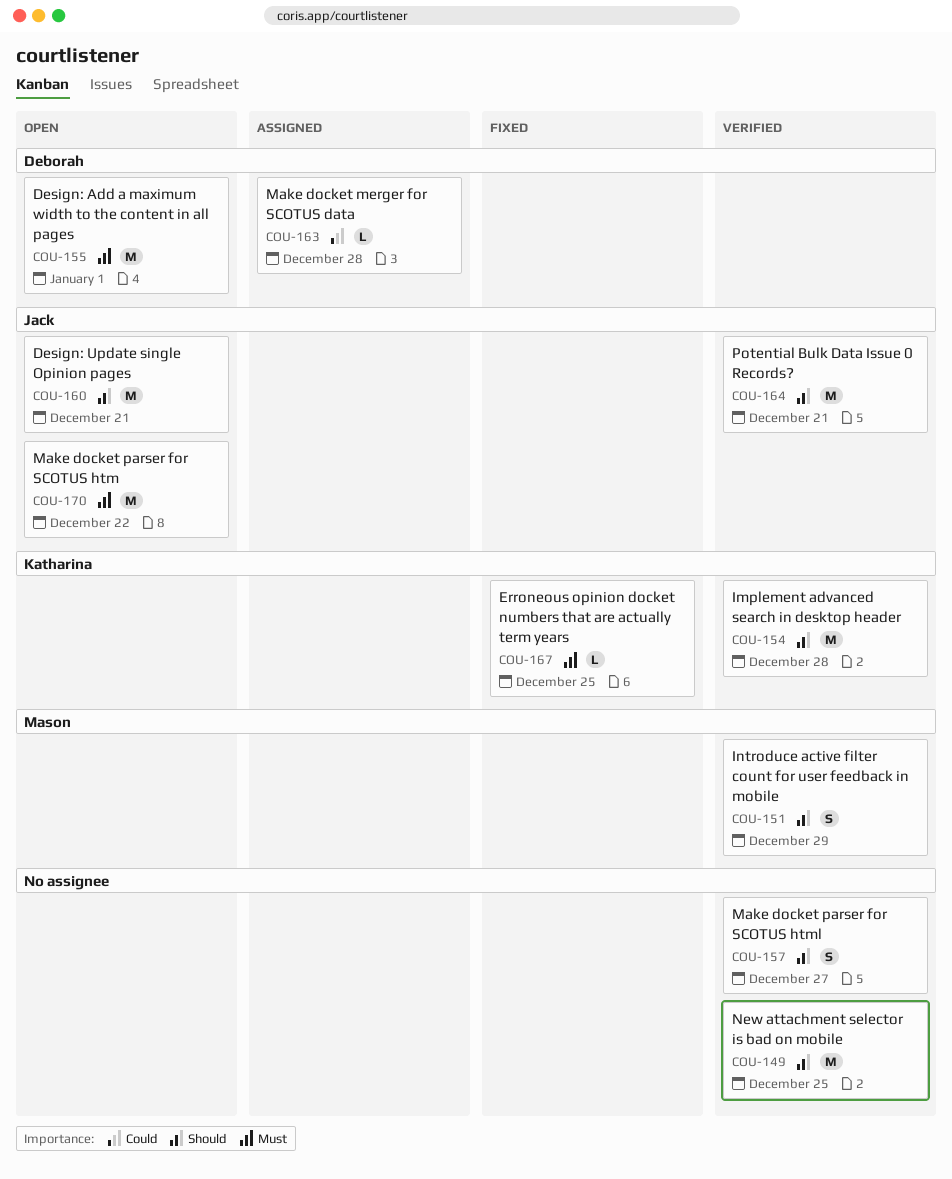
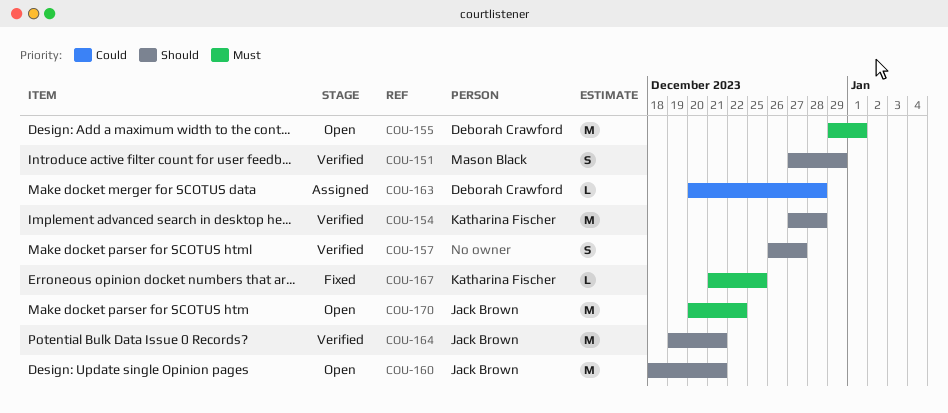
COU-149: present -> none

